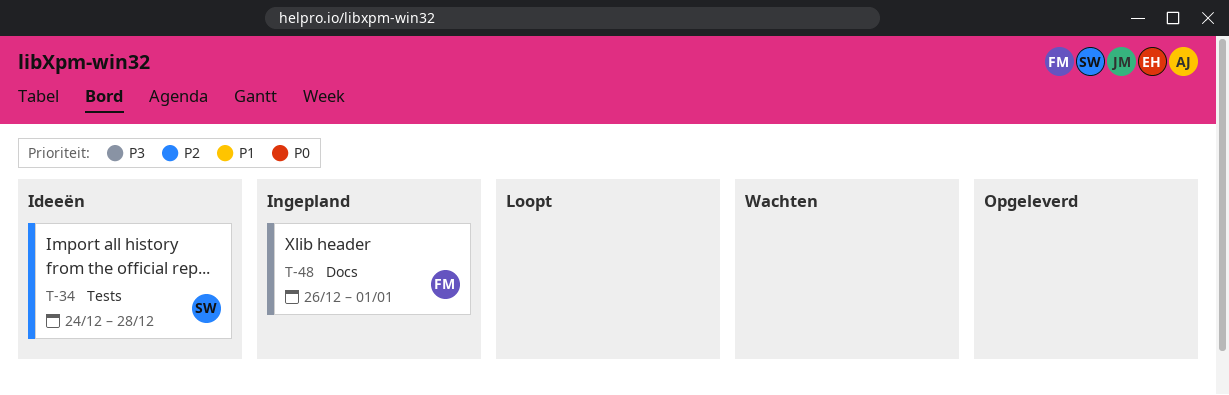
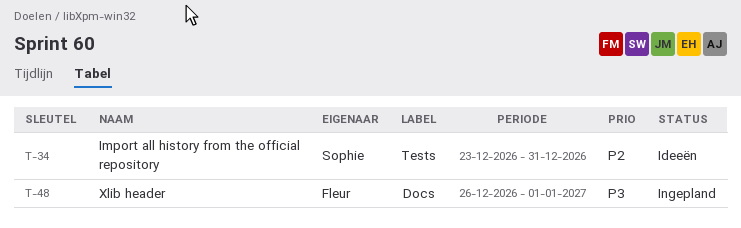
T-34, start: Dec 24 -> Dec 23
T-34, due: Dec 28 -> Dec 31

